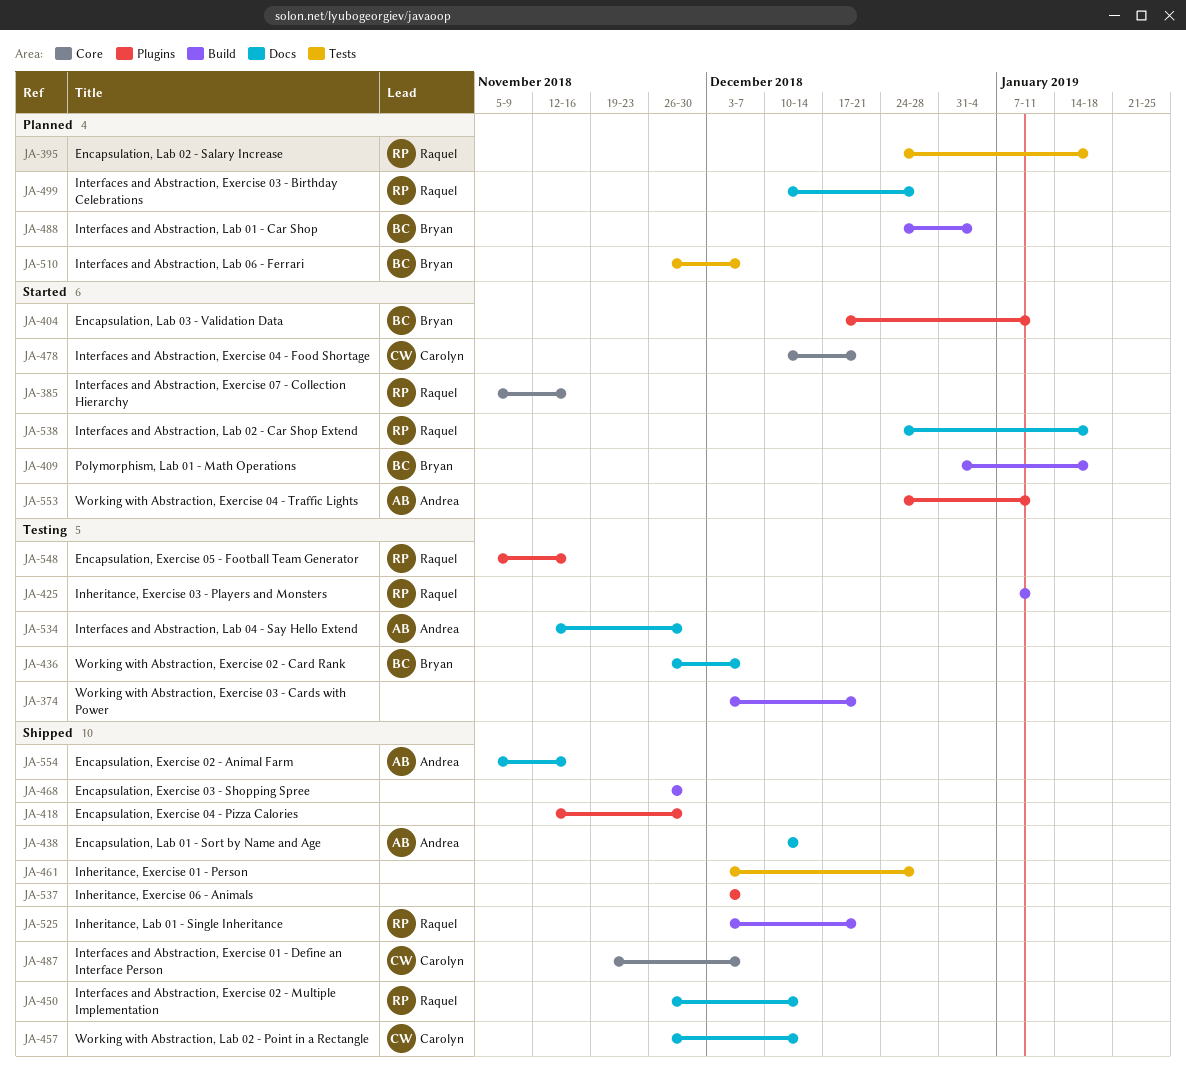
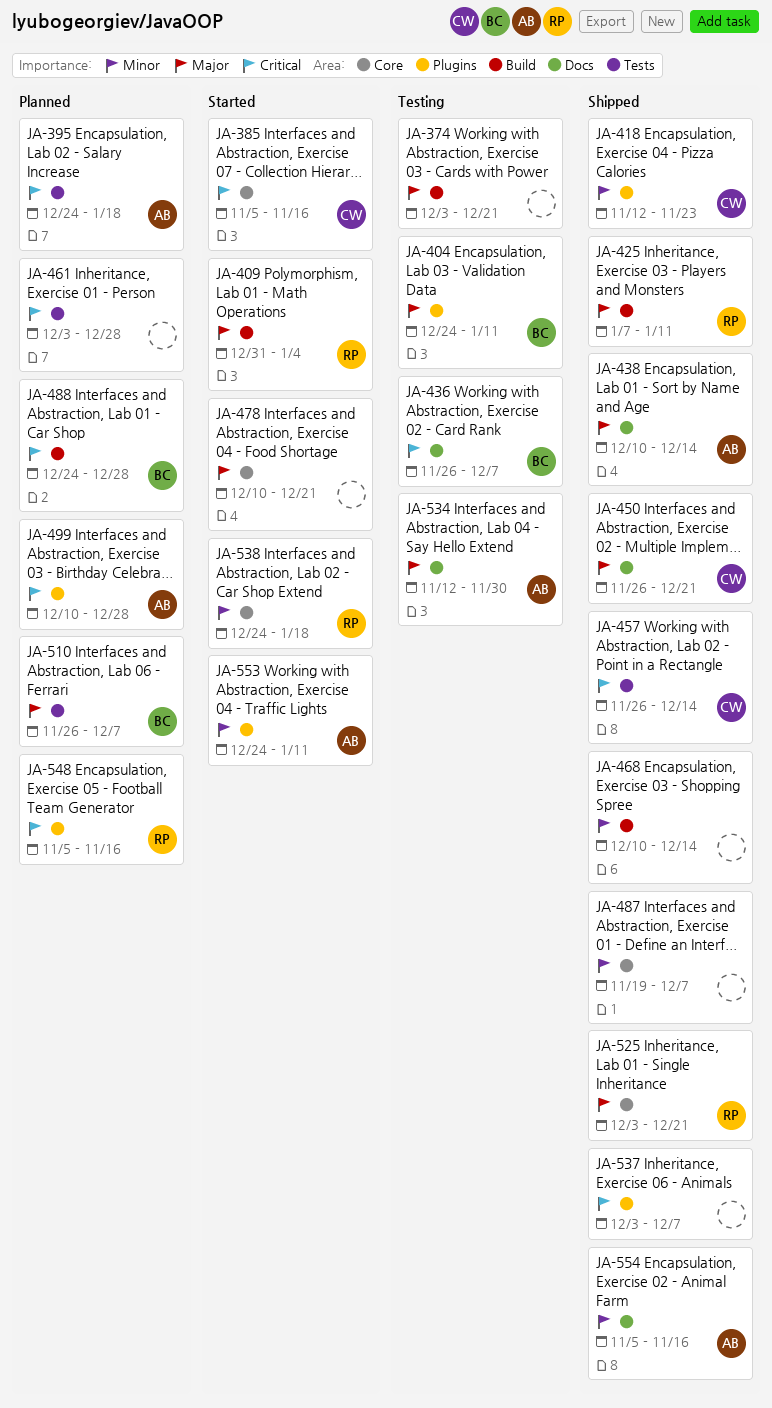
JA-385, owner: Raquel -> Carolyn
JA-395, owner: Raquel -> Andrea
JA-404, status: Started -> Testing
JA-404, start: Dec 17 -> Dec 24
JA-409, owner: Bryan -> Raquel
JA-409, due: Jan 18 -> Jan 4
JA-418, owner: none -> Carolyn
JA-418, due: Nov 30 -> Nov 23
JA-425, status: Testing -> Shipped
JA-450, owner: Raquel -> Carolyn
JA-450, due: Dec 14 -> Dec 21
JA-457, label: Docs -> Tests
JA-461, status: Shipped -> Planned
JA-468, start: Nov 26 -> Dec 10
JA-468, due: Nov 30 -> Dec 14
JA-478, owner: Carolyn -> none
JA-487, owner: Carolyn -> none
JA-488, due: Jan 4 -> Dec 28
JA-499, owner: Raquel -> Andrea
JA-499, label: Docs -> Plugins
JA-525, label: Build -> Core
JA-538, label: Docs -> Core
JA-548, status: Testing -> Planned

